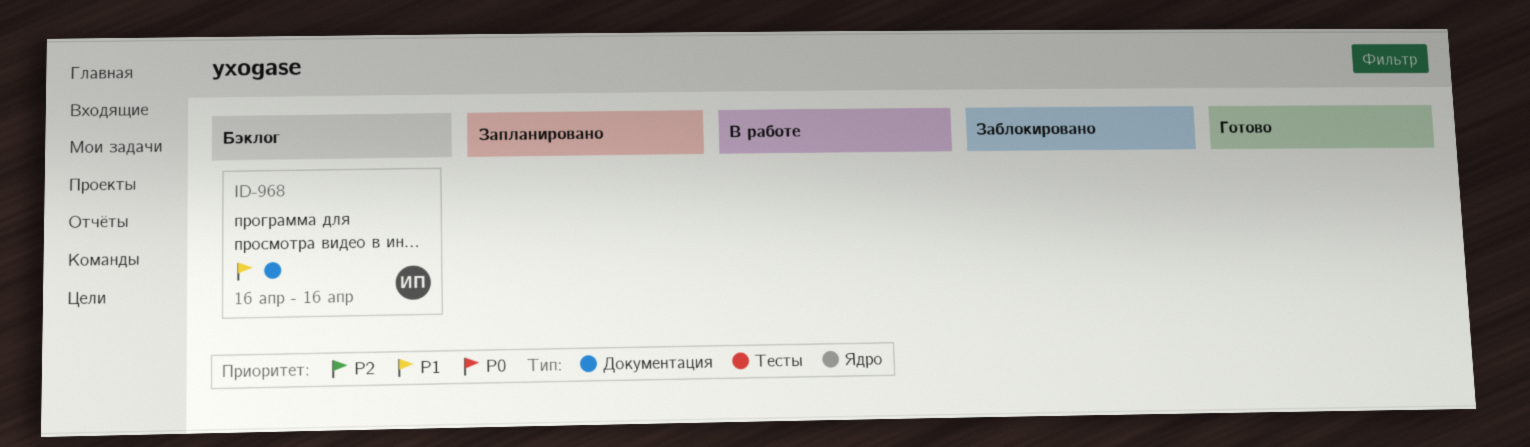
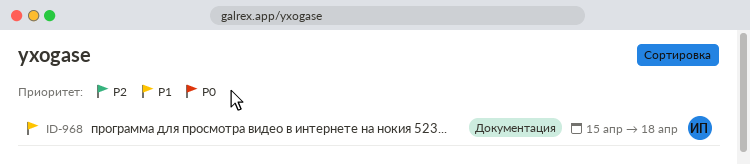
ID-968, start: Apr 16 -> Apr 15
ID-968, due: Apr 16 -> Apr 18

